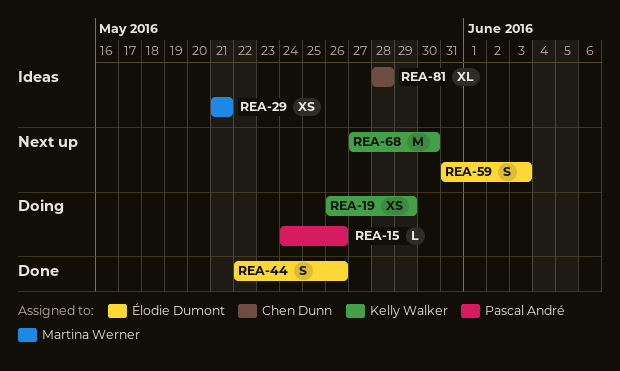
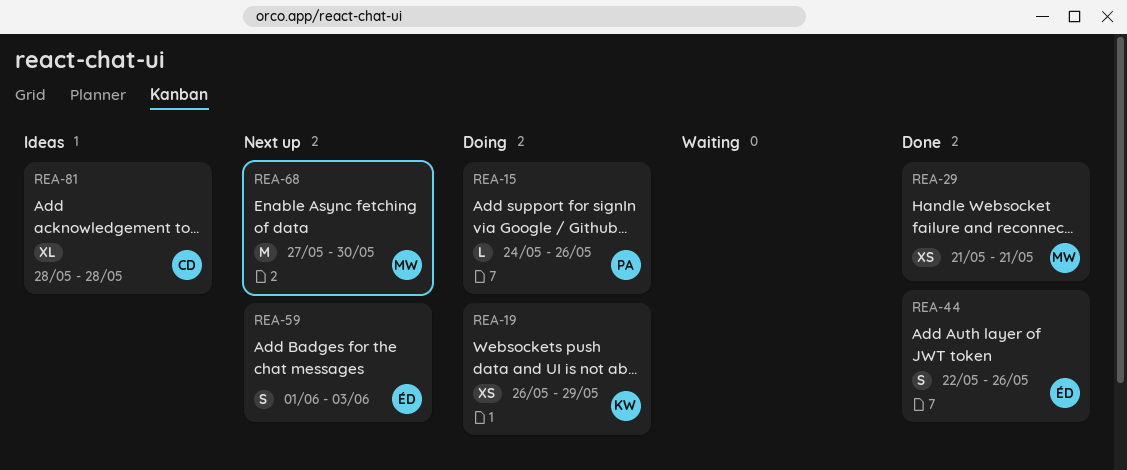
REA-29, status: Ideas -> Done
REA-59, start: May 31 -> Jun 1
REA-68, owner: Kelly Walker -> Martina Werner

